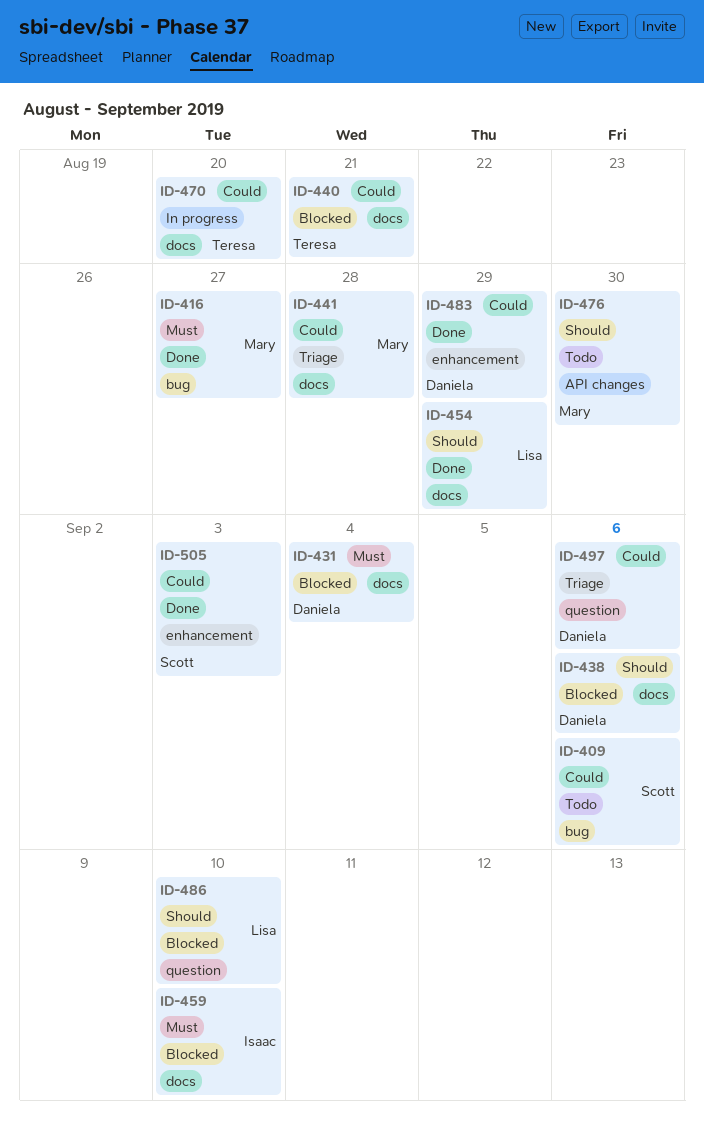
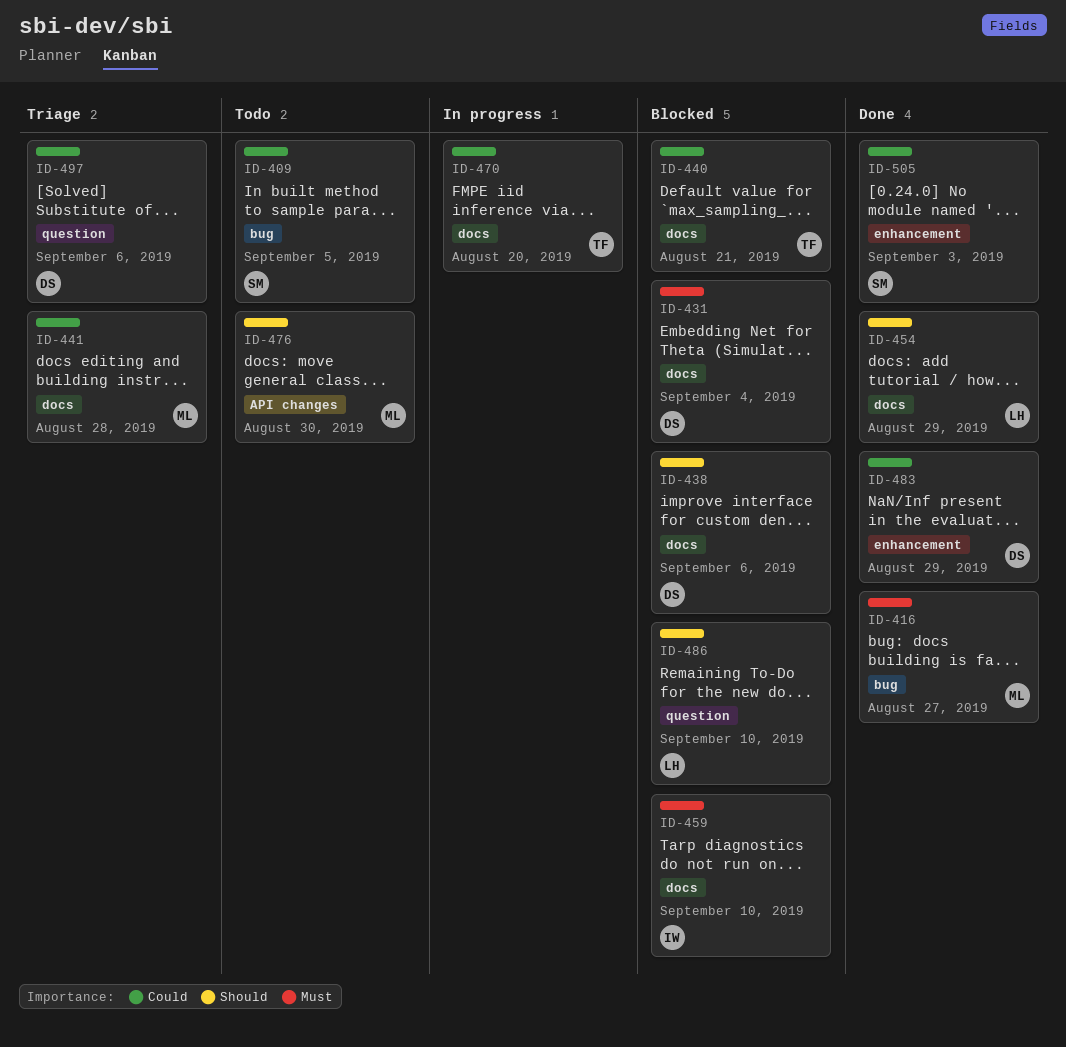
ID-409, due: Sep 6 -> Sep 5

